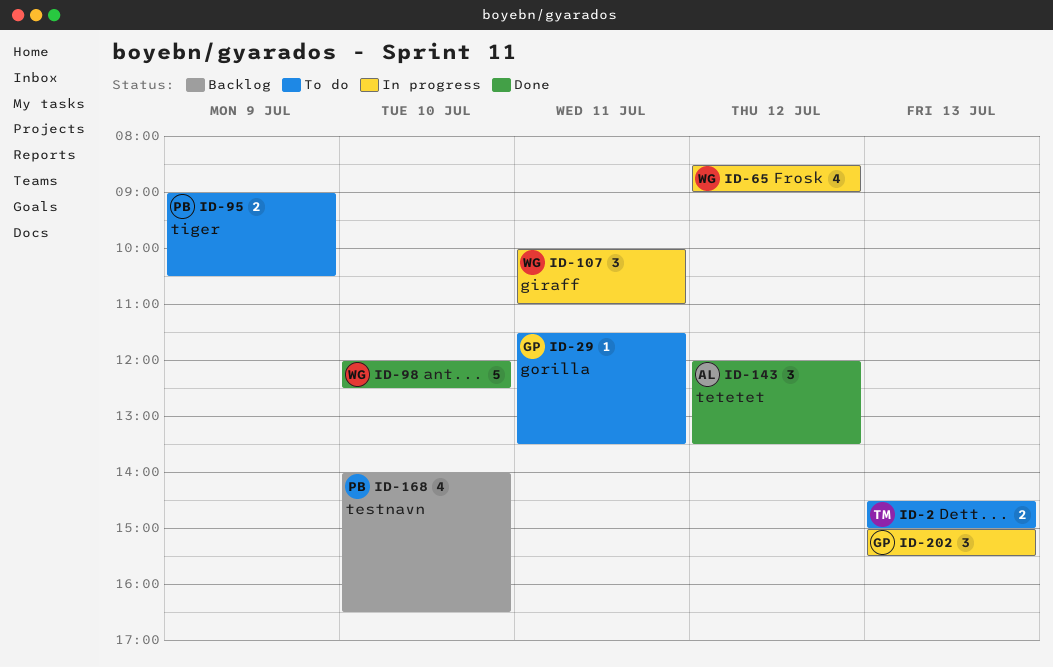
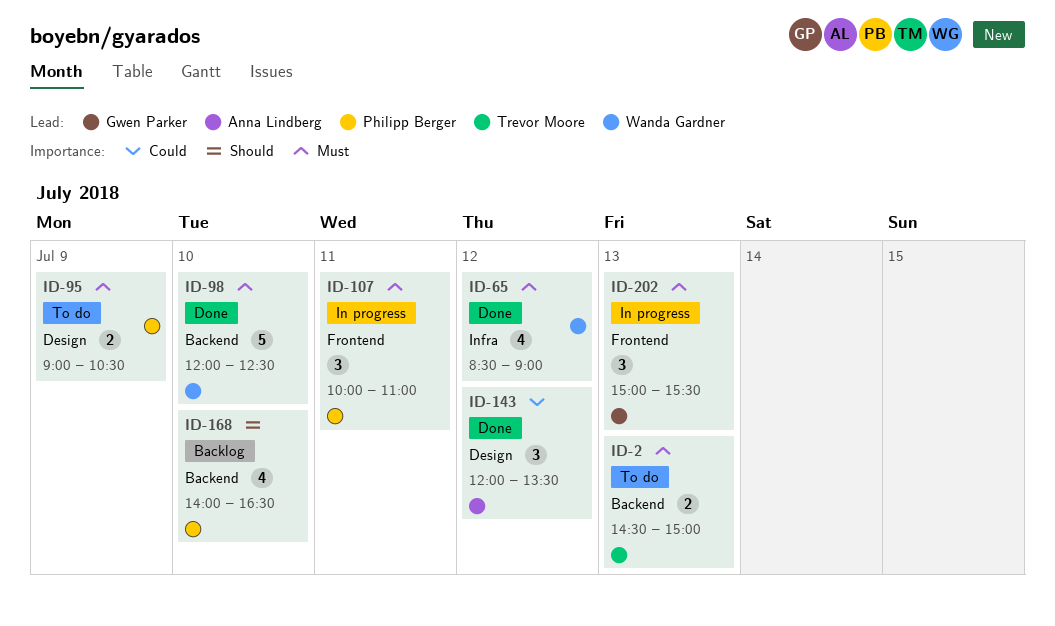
ID-29: present -> none
ID-65, status: In progress -> Done
ID-107, owner: Wanda Gardner -> Philipp Berger

